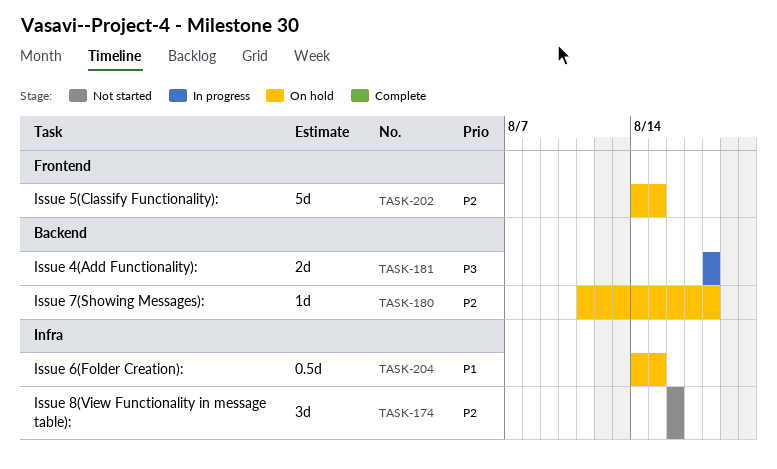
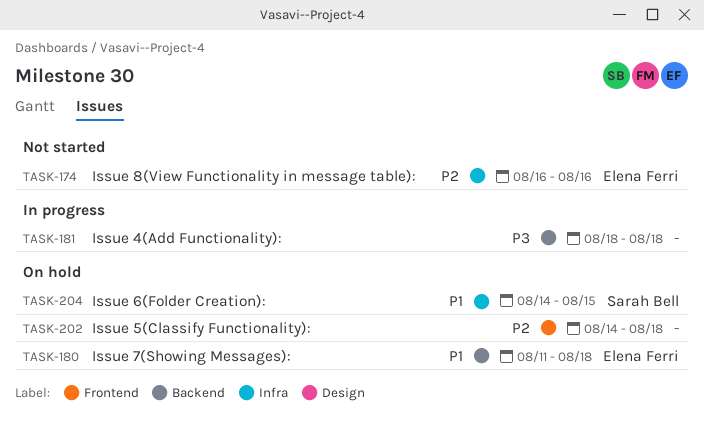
TASK-180, priority: P2 -> P1
TASK-202, due: Aug 15 -> Aug 18

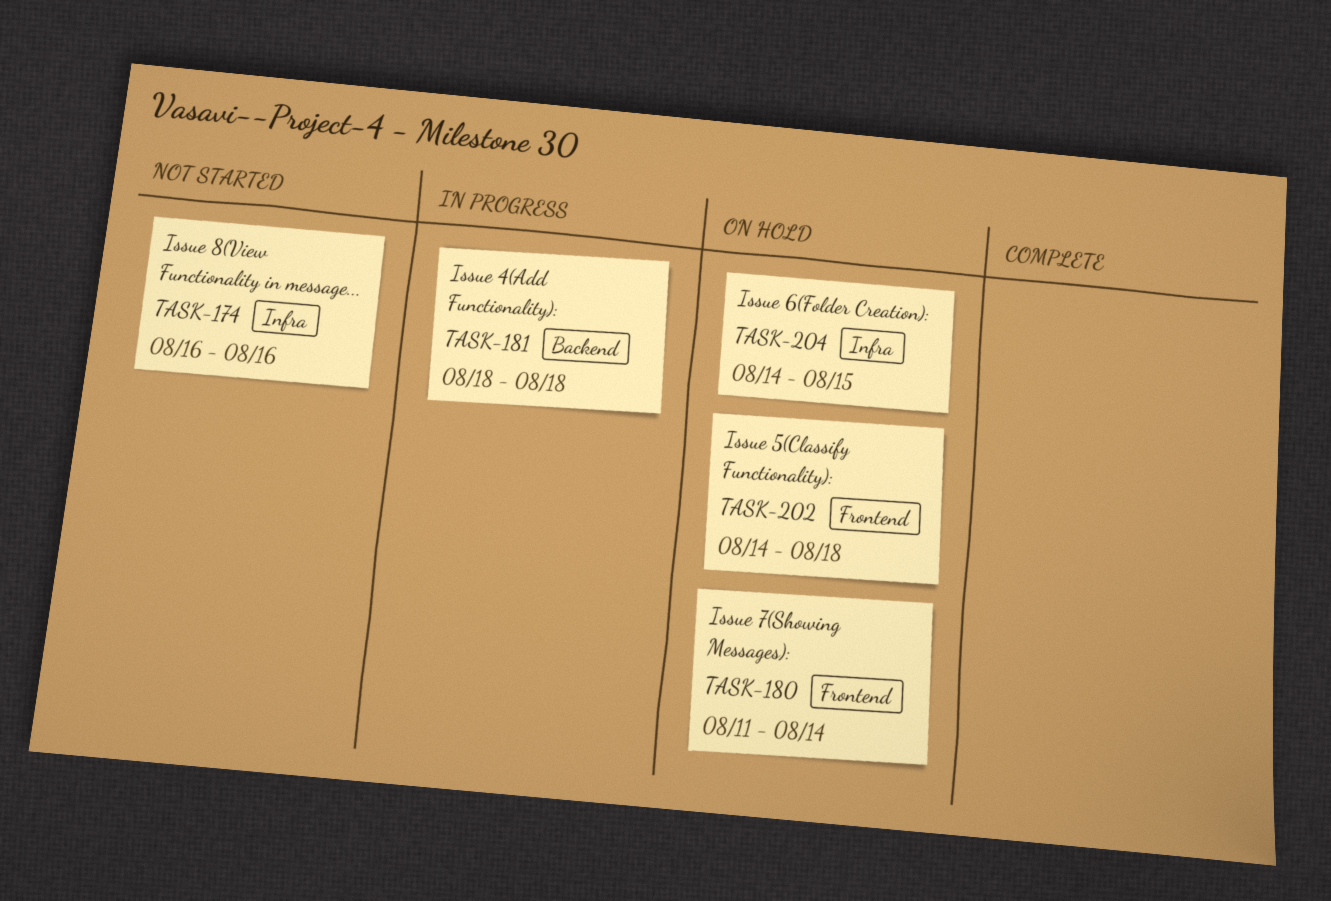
TASK-180, label: Backend -> Frontend
TASK-180, due: Aug 18 -> Aug 14

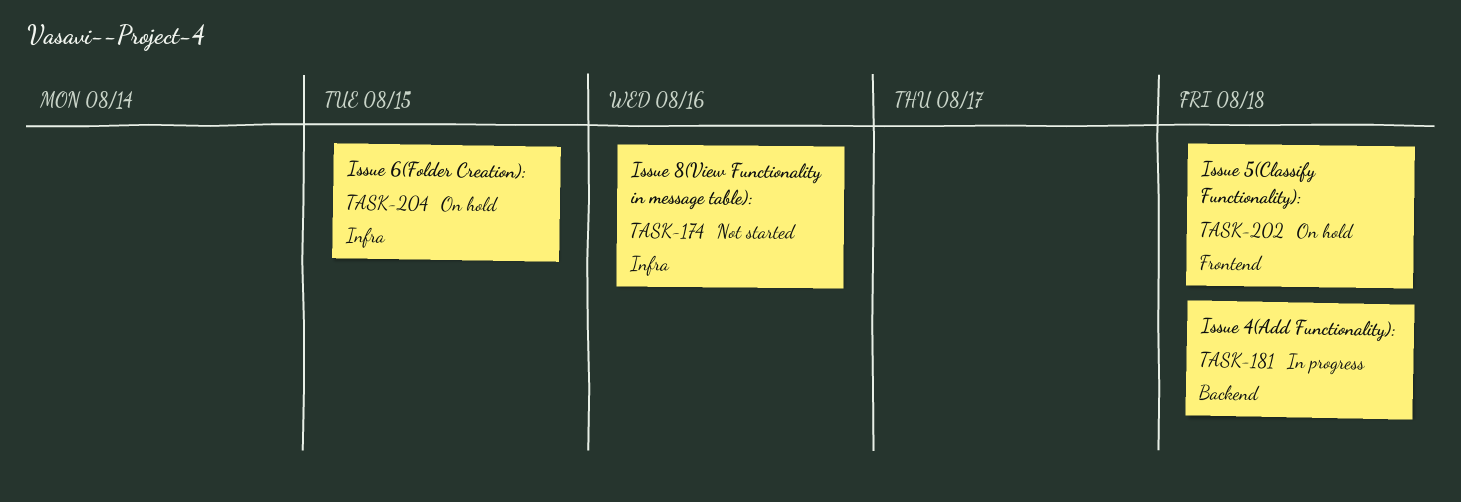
TASK-180: present -> none

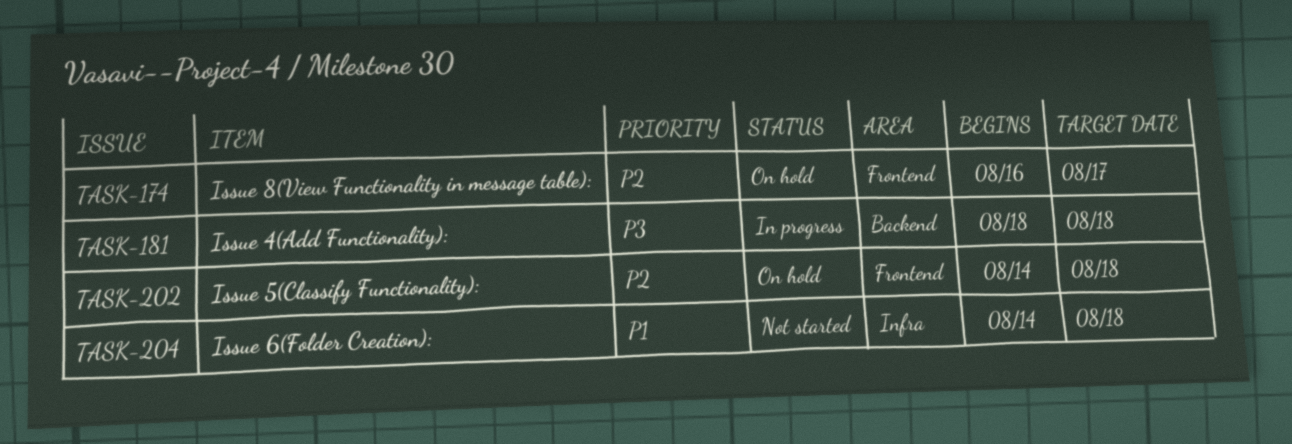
TASK-174, status: Not started -> On hold
TASK-174, label: Infra -> Frontend
TASK-174, due: Aug 16 -> Aug 17
TASK-204, status: On hold -> Not started
TASK-204, due: Aug 15 -> Aug 18

